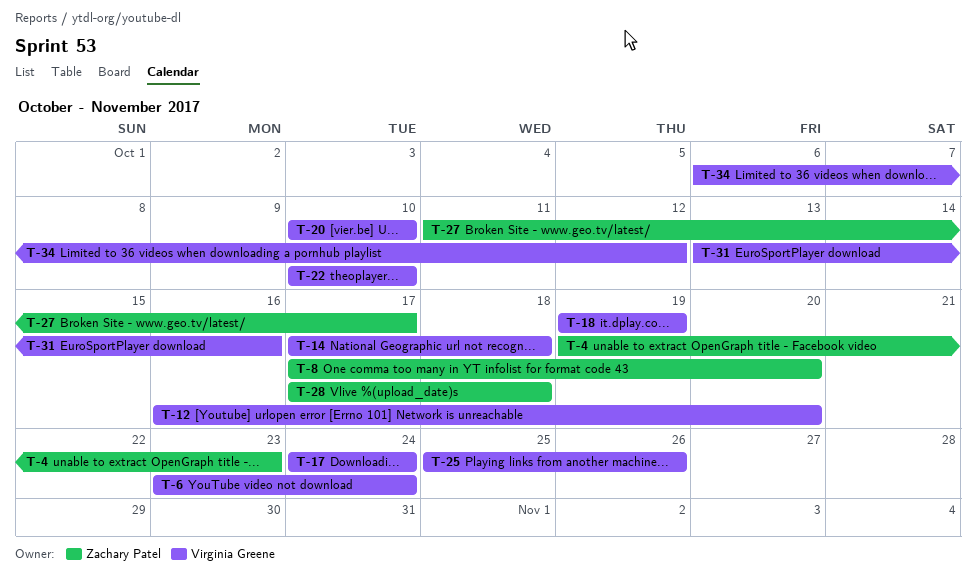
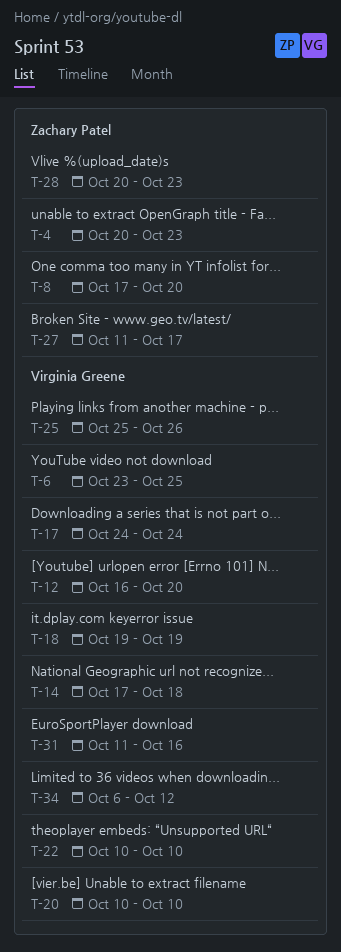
T-4, start: Oct 19 -> Oct 20
T-6, due: Oct 24 -> Oct 25
T-28, start: Oct 17 -> Oct 20
T-28, due: Oct 18 -> Oct 23
T-31, start: Oct 13 -> Oct 11

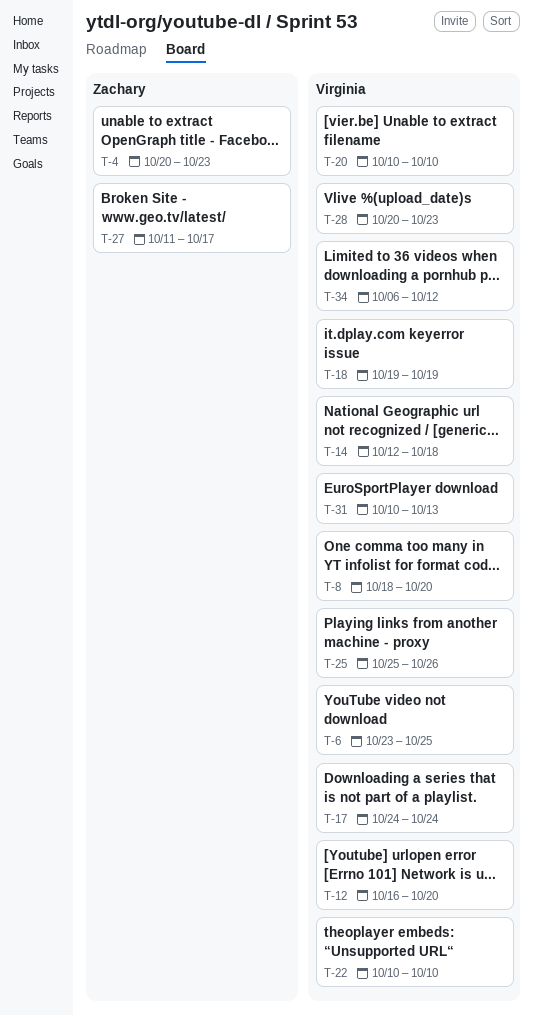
T-8, owner: Zachary Patel -> Virginia Greene
T-8, start: Oct 17 -> Oct 18
T-14, start: Oct 17 -> Oct 12
T-28, owner: Zachary Patel -> Virginia Greene
T-31, start: Oct 11 -> Oct 10
T-31, due: Oct 16 -> Oct 13

